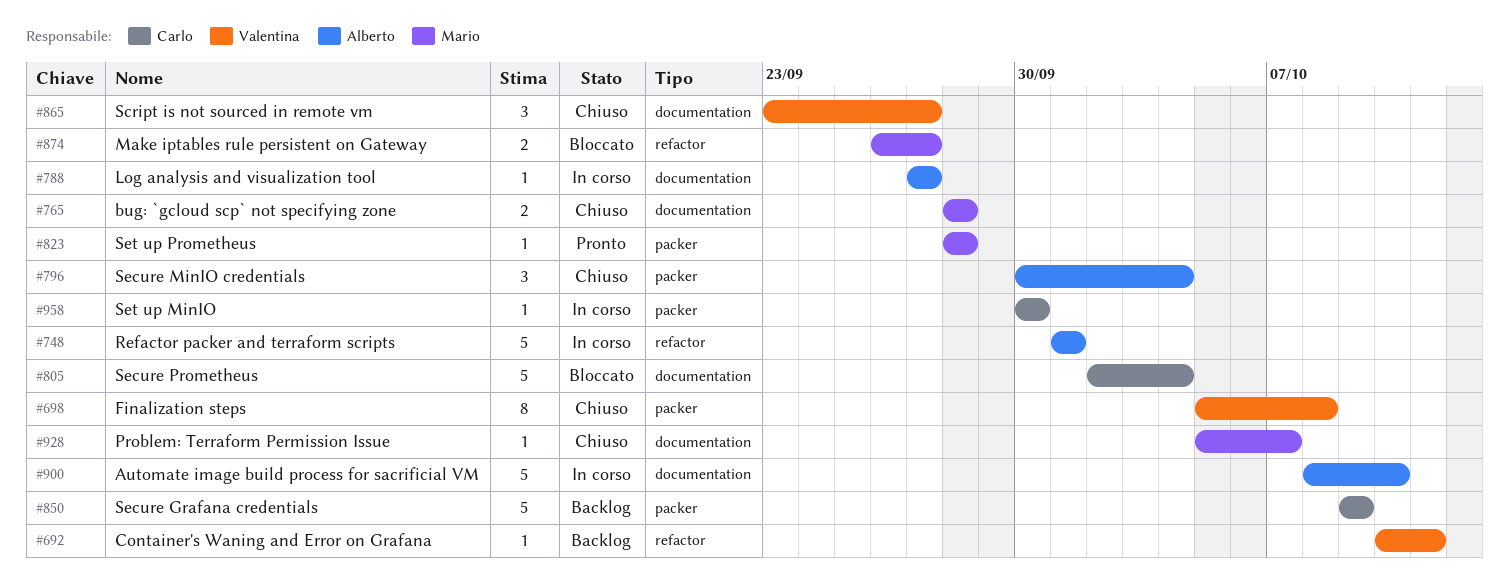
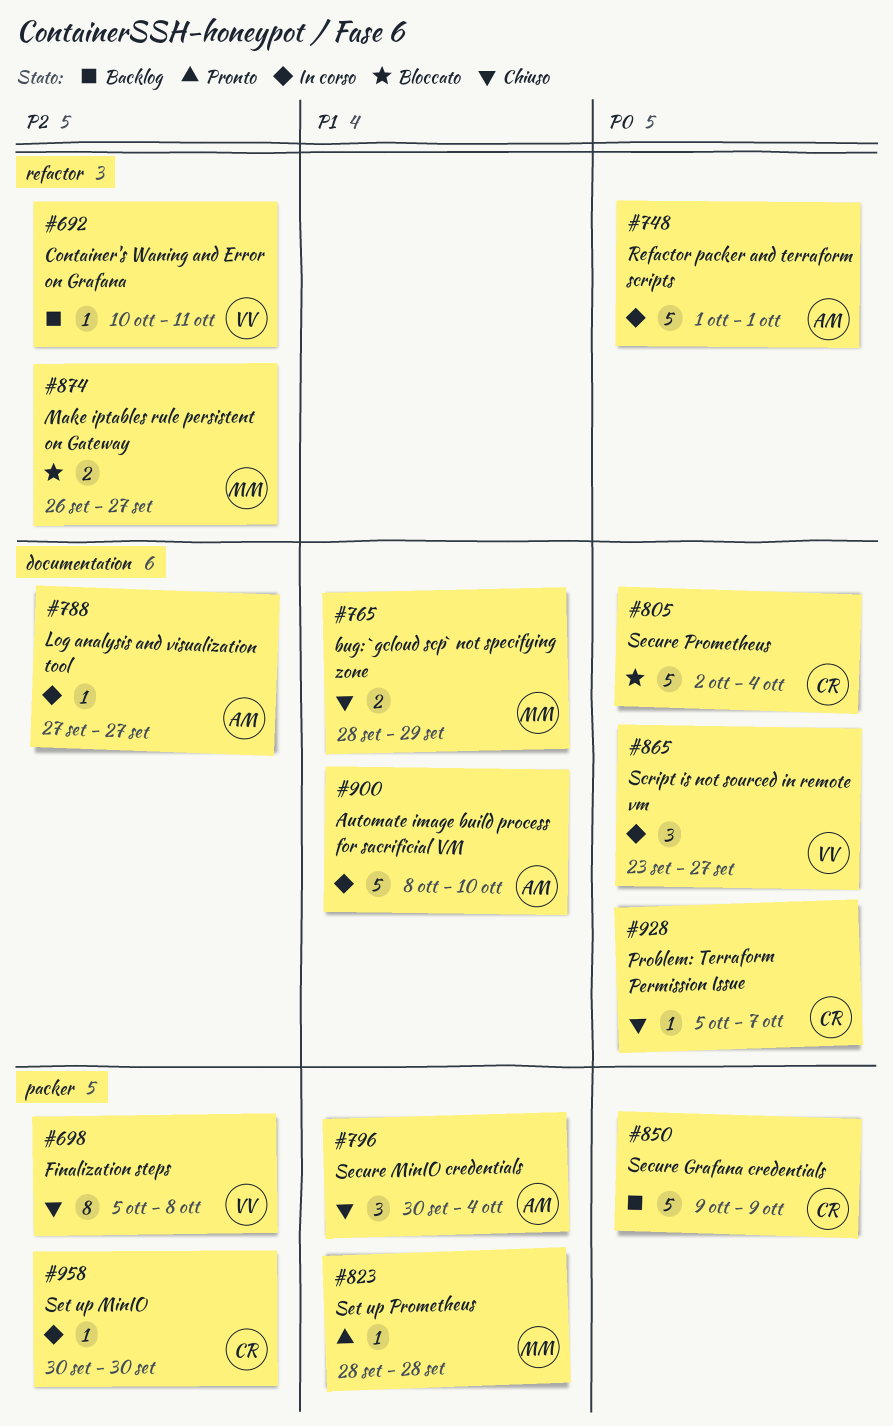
#765, due: Sep 28 -> Sep 29
#865, status: Chiuso -> In corso
#928, owner: Mario -> Carlo

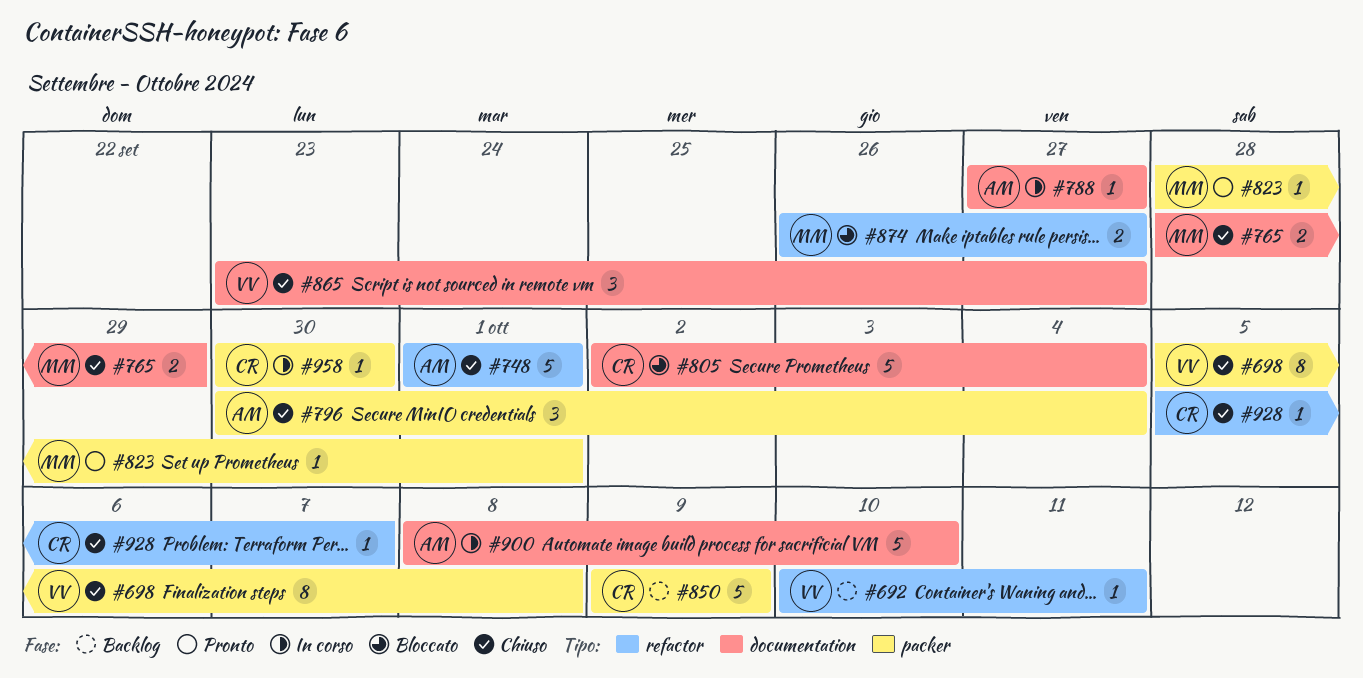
#748, status: In corso -> Chiuso
#823, due: Sep 28 -> Oct 1
#865, status: In corso -> Chiuso
#928, label: documentation -> refactor

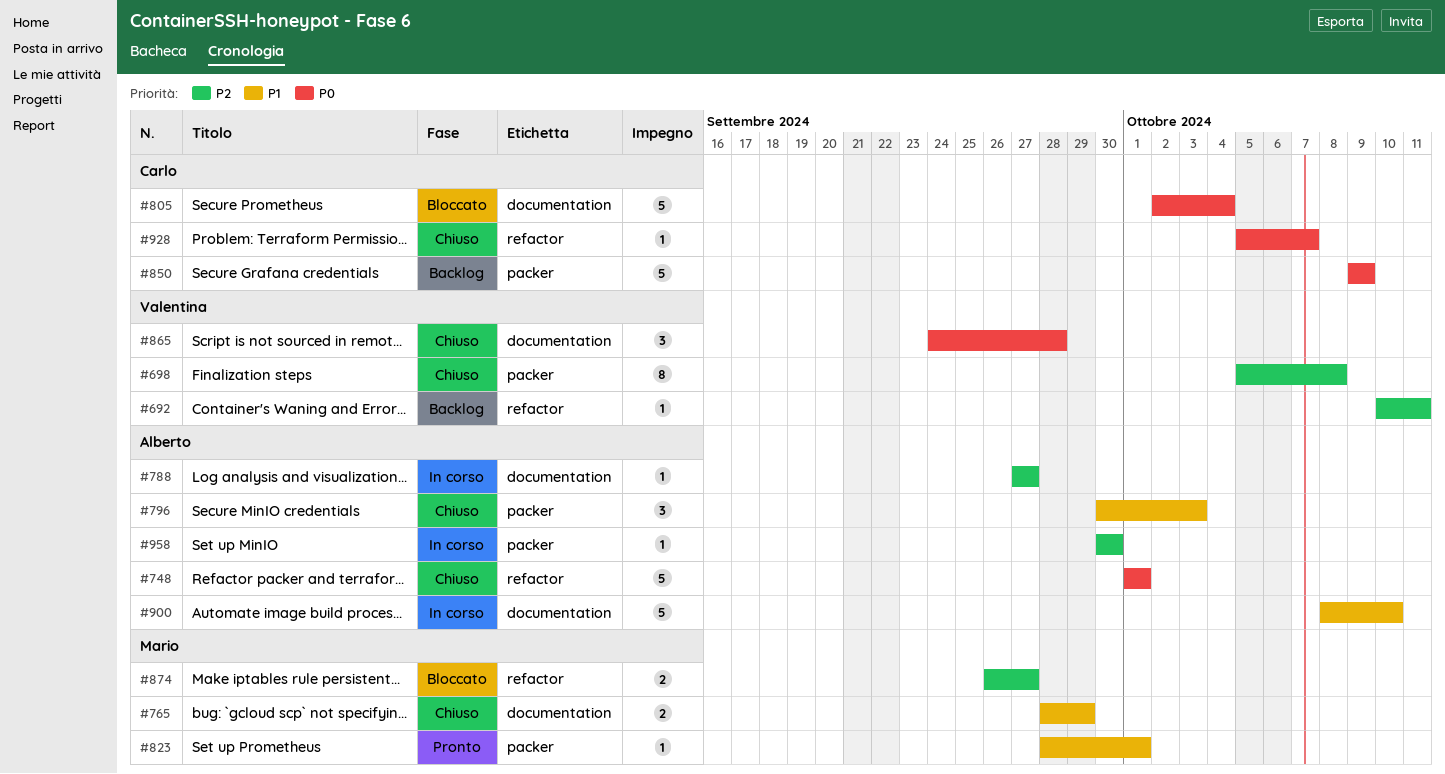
#796, due: Oct 4 -> Oct 3
#865, start: Sep 23 -> Sep 24
#865, due: Sep 27 -> Sep 28
#958, owner: Carlo -> Alberto

